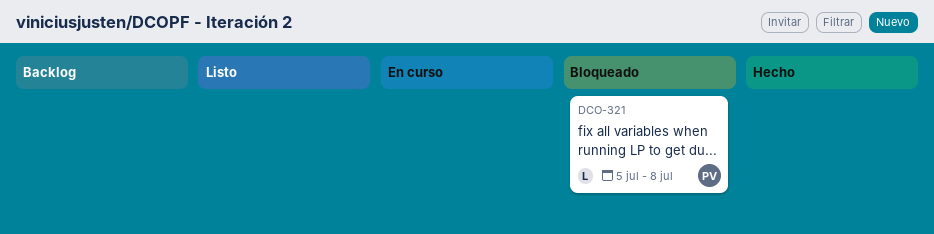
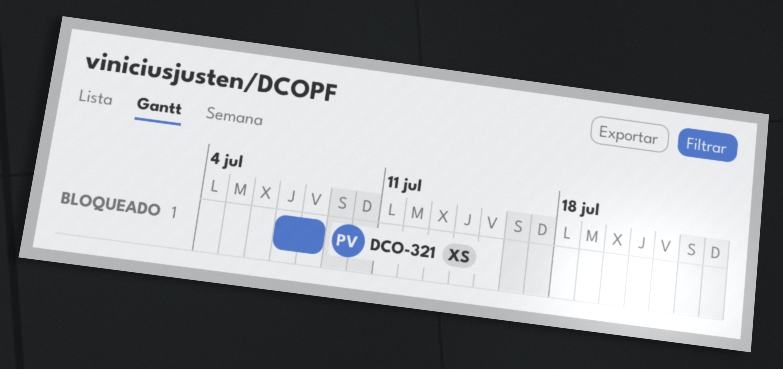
DCO-321, estimate: L -> XS
DCO-321, start: Jul 5 -> Jul 7

